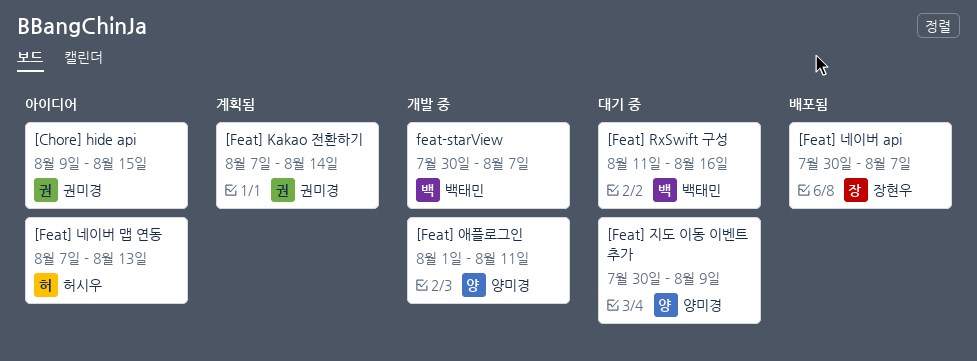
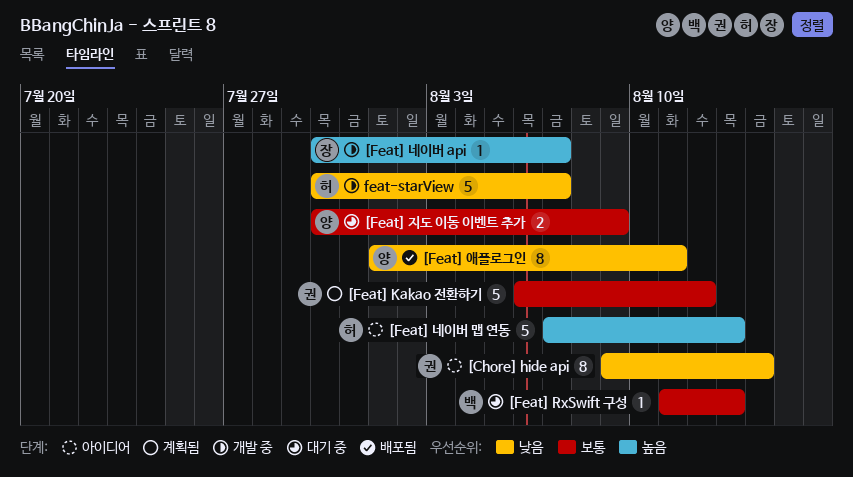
[Chore] hide api, due: Aug 15 -> Aug 14
[Feat] Kakao 전환하기, start: Aug 7 -> Aug 6
[Feat] Kakao 전환하기, due: Aug 14 -> Aug 12
[Feat] RxSwift 구성, due: Aug 16 -> Aug 13
[Feat] 네이버 api, status: 배포됨 -> 개발 중
[Feat] 애플로그인, status: 개발 중 -> 배포됨
feat-starView, owner: 백태민 -> 허시우

